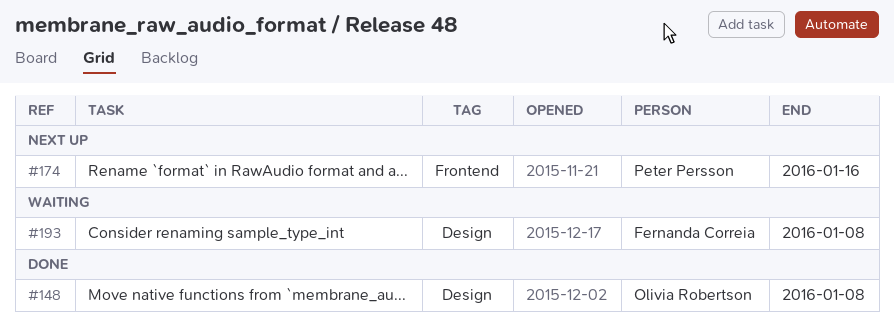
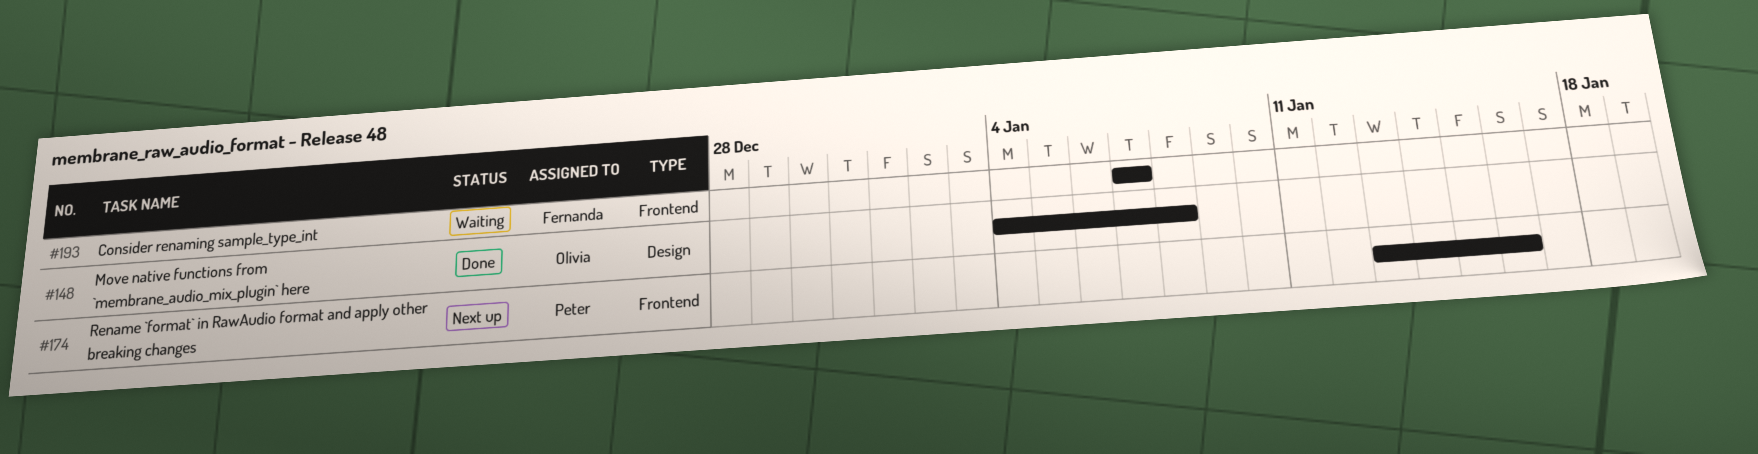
#193, label: Design -> Frontend
#193, due: Jan 8 -> Jan 7

